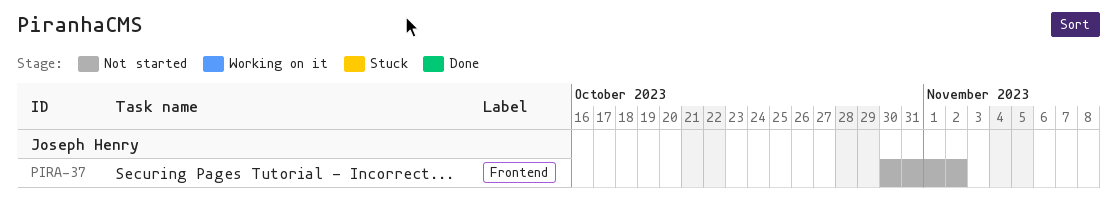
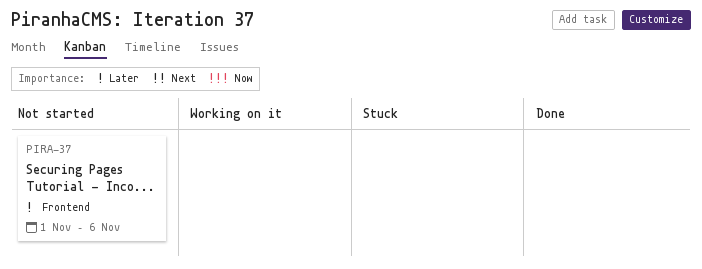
PIRA-37, start: Oct 30 -> Nov 1
PIRA-37, due: Nov 2 -> Nov 6

